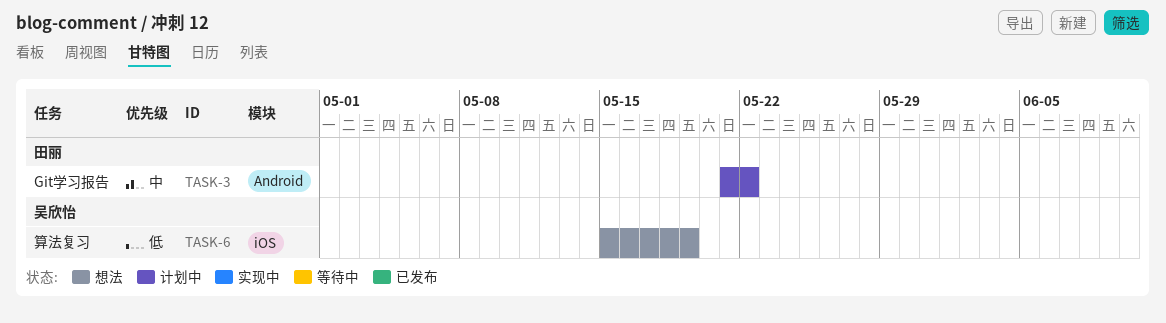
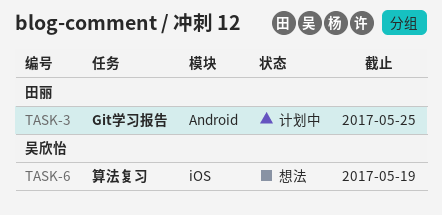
TASK-3, due: May 22 -> May 25

